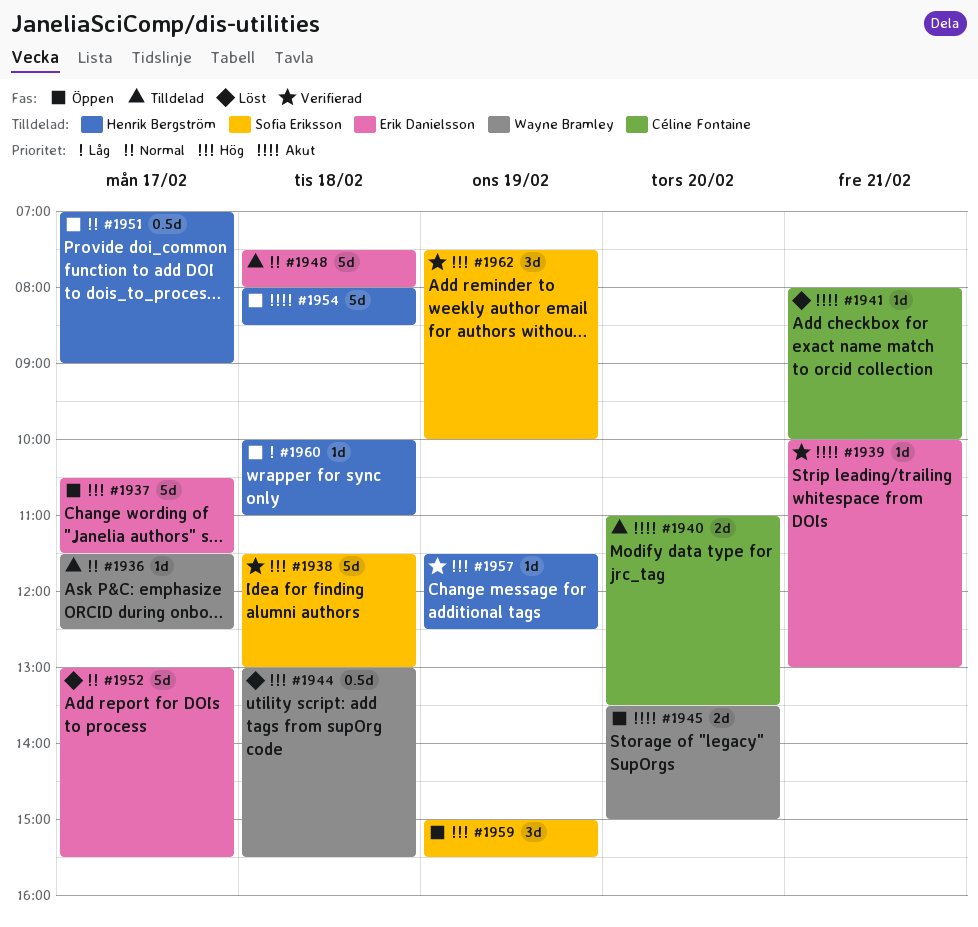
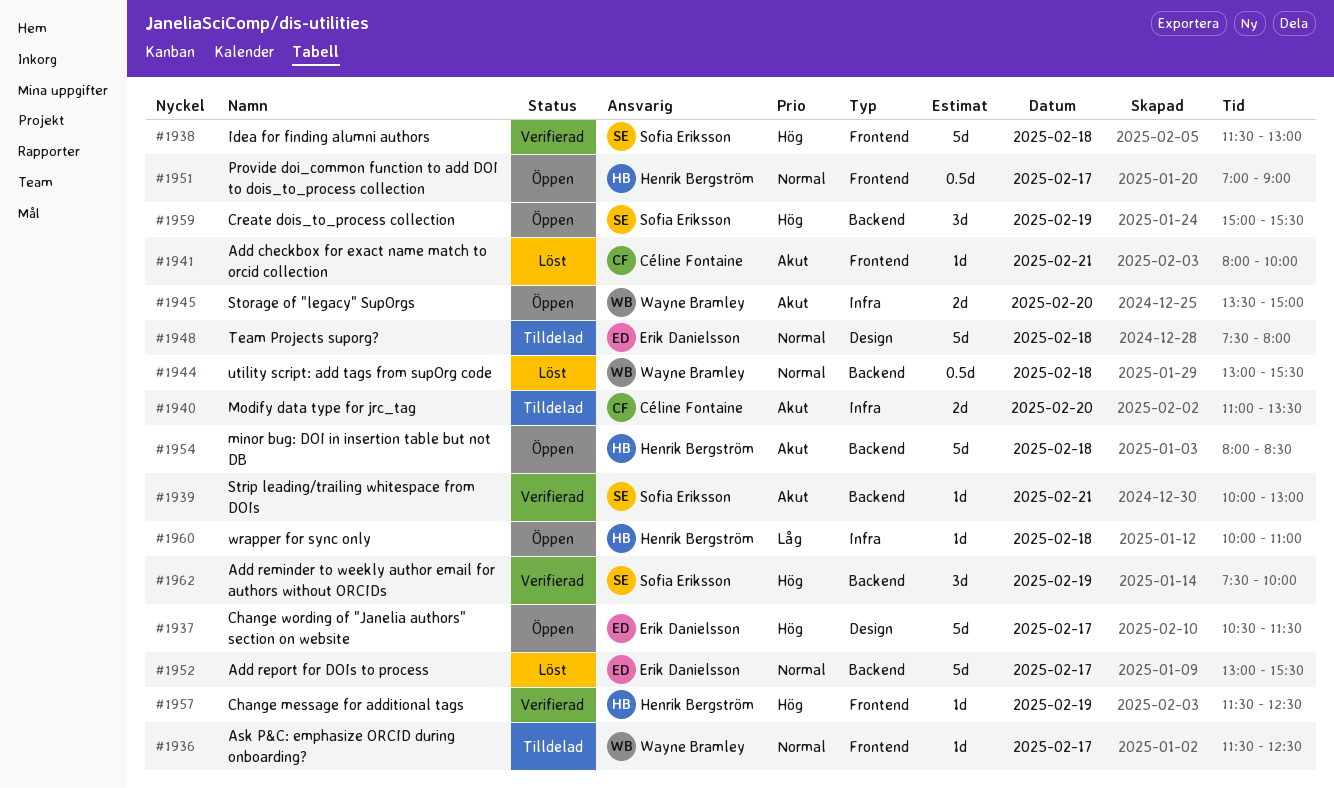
#1939, owner: Erik Danielsson -> Sofia Eriksson
#1944, priority: Hög -> Normal

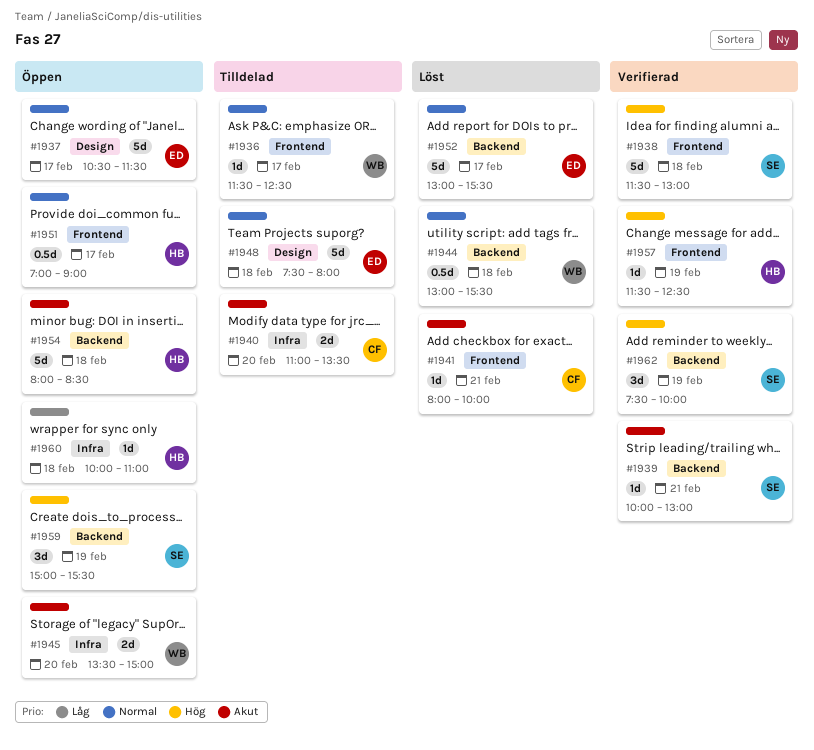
#1937, priority: Hög -> Normal

